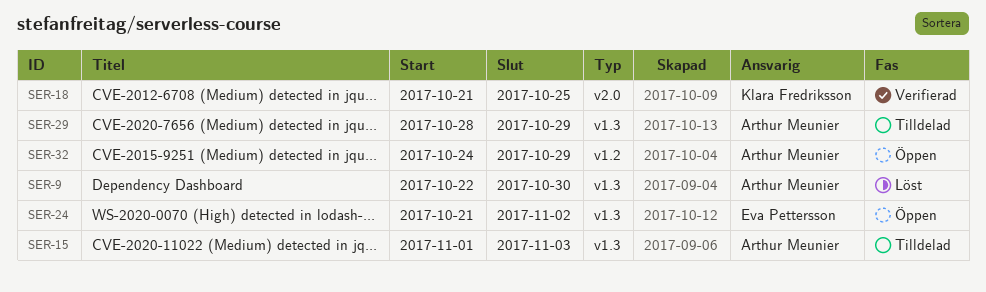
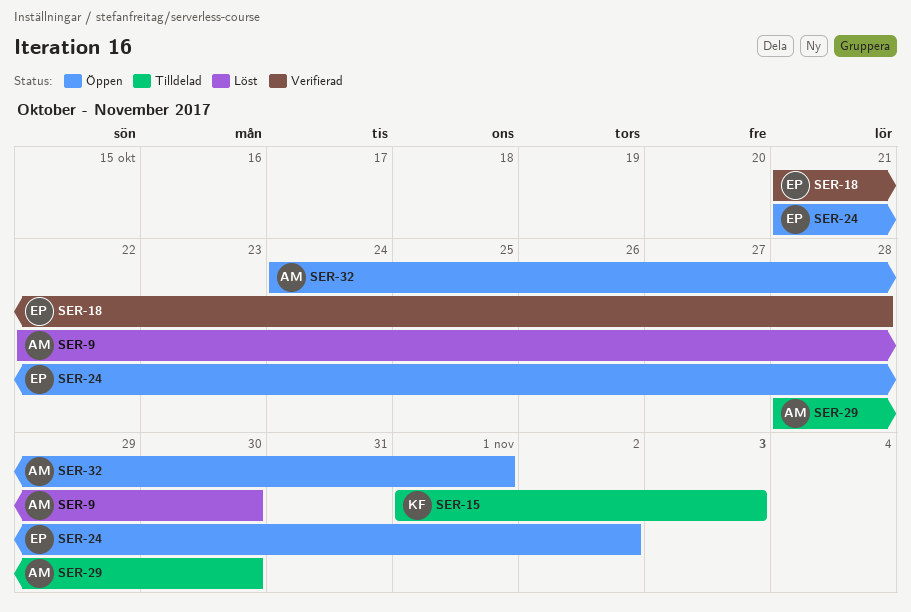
SER-15, owner: Arthur Meunier -> Klara Fredriksson
SER-18, owner: Klara Fredriksson -> Eva Pettersson
SER-18, due: Oct 25 -> Oct 28
SER-29, due: Oct 29 -> Oct 30
SER-32, due: Oct 29 -> Nov 1

